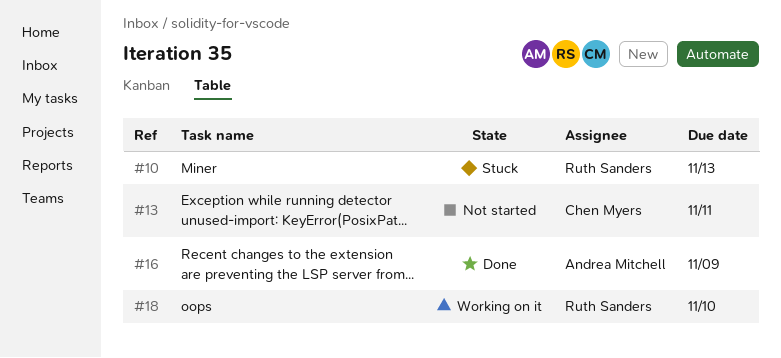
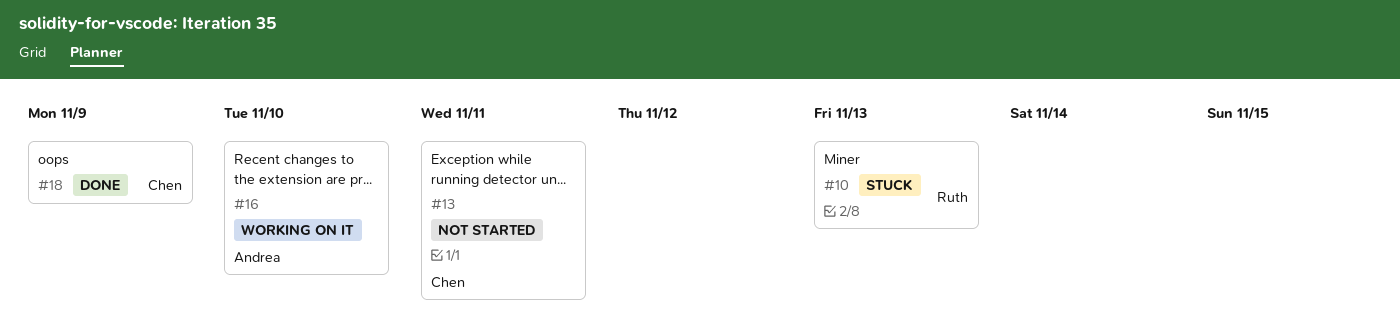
#16, status: Done -> Working on it
#16, due: Nov 9 -> Nov 10
#18, status: Working on it -> Done
#18, owner: Ruth Sanders -> Chen Myers
#18, due: Nov 10 -> Nov 9

